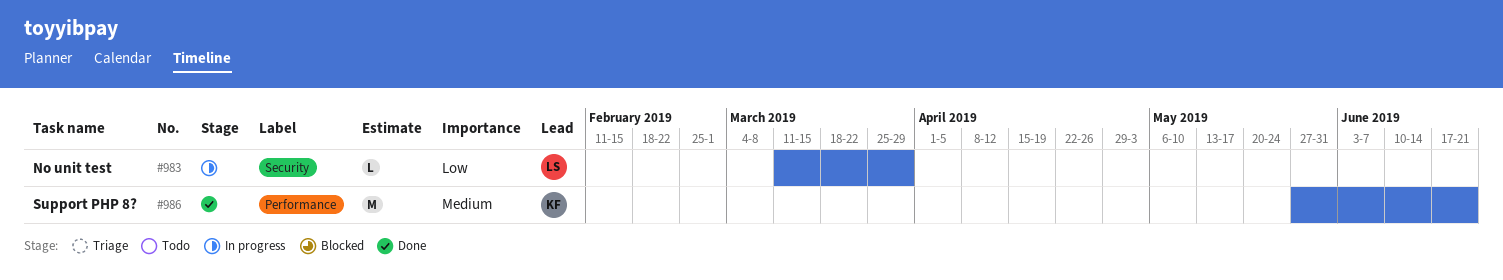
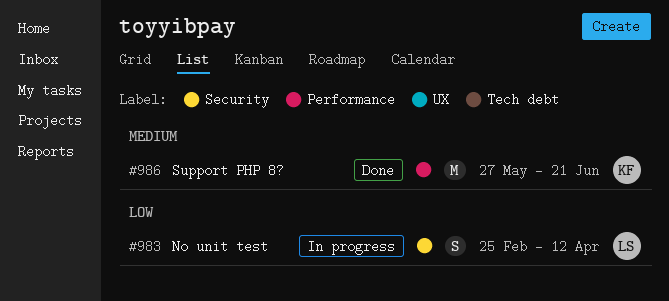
#983, estimate: L -> S
#983, start: Mar 11 -> Feb 25
#983, due: Mar 29 -> Apr 12

